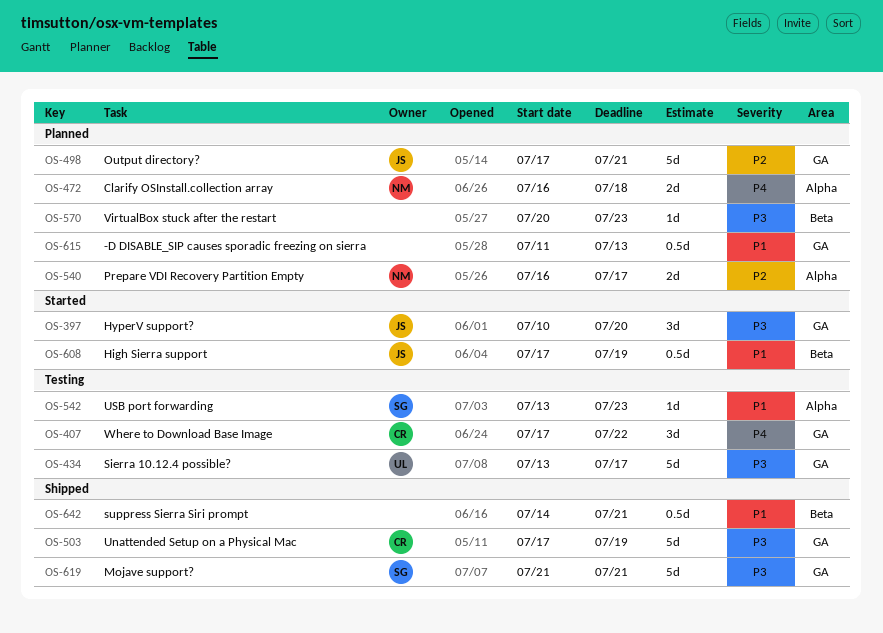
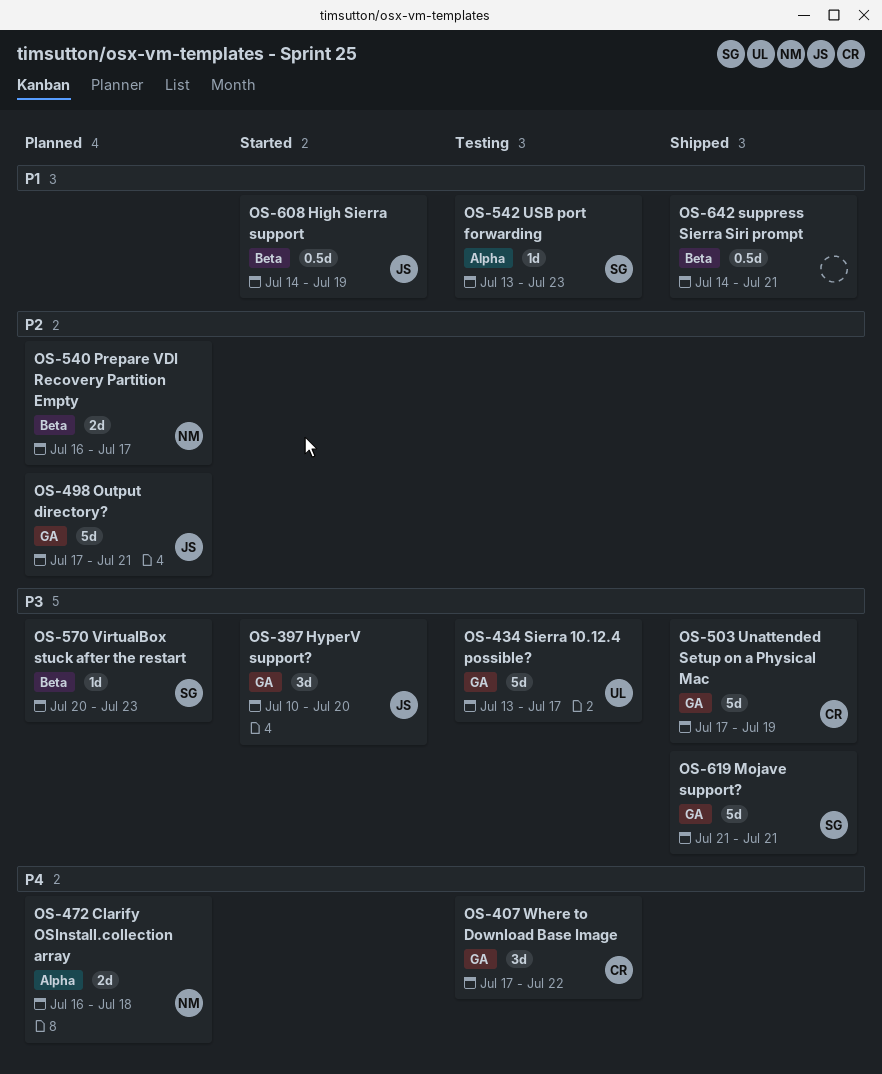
OS-540, label: Alpha -> Beta
OS-570, owner: none -> SG
OS-608, start: Jul 17 -> Jul 14
OS-615: present -> none

